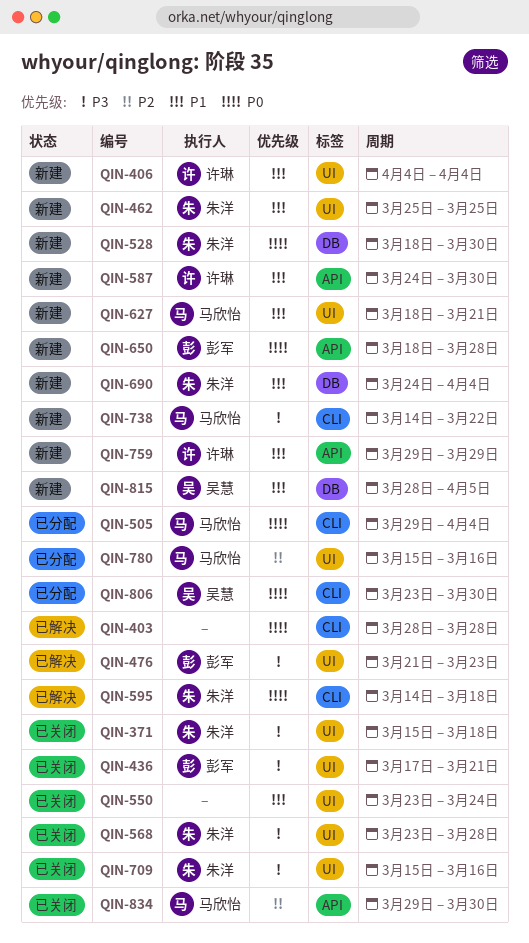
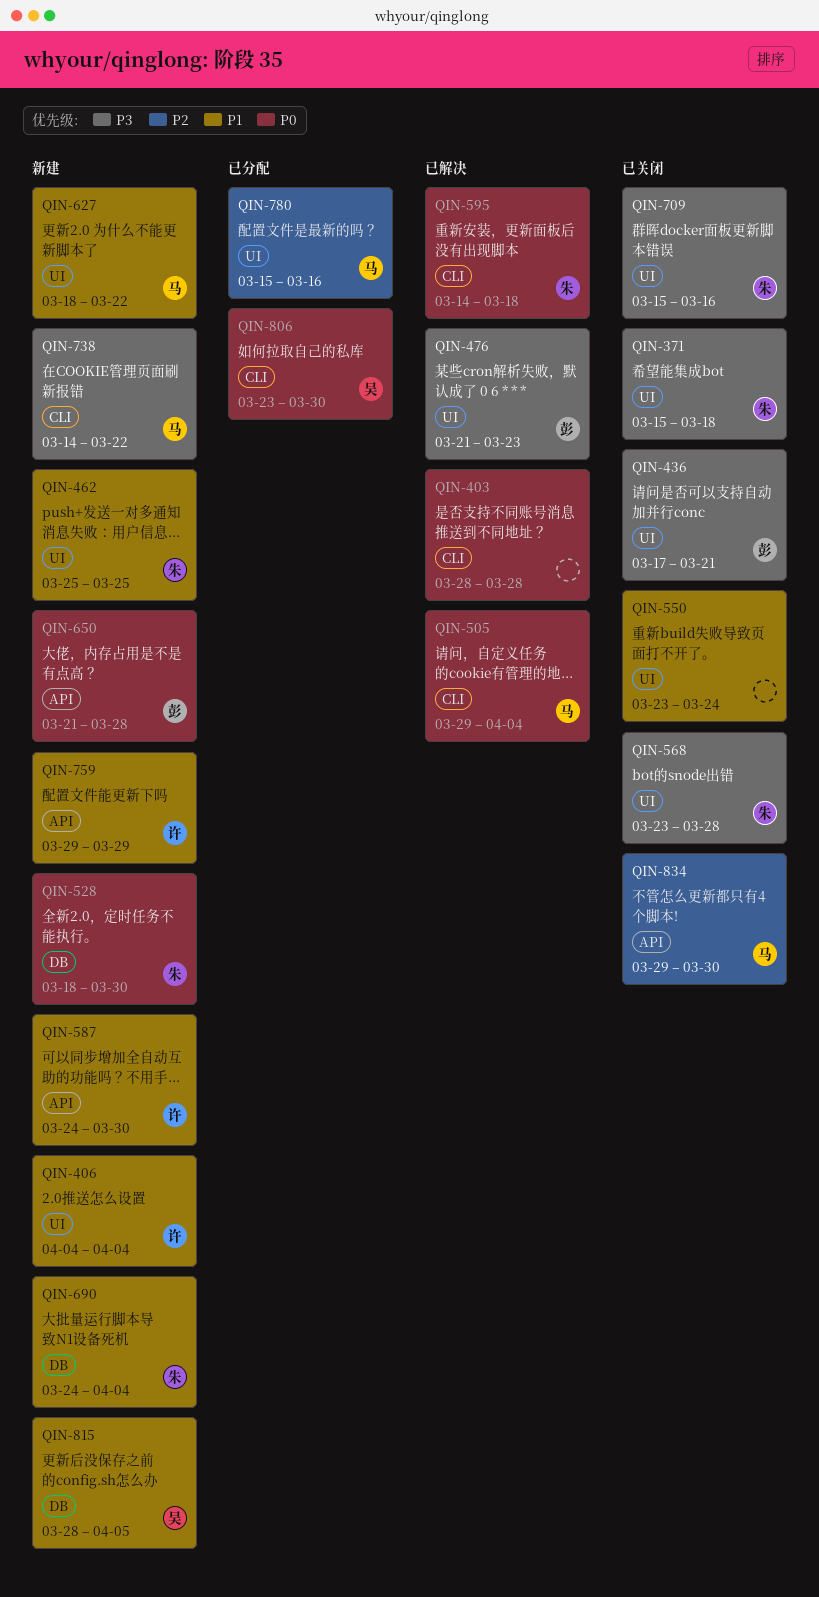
QIN-505, status: 已分配 -> 已解决
QIN-627, due: Mar 21 -> Mar 22
QIN-650, start: Mar 18 -> Mar 21

